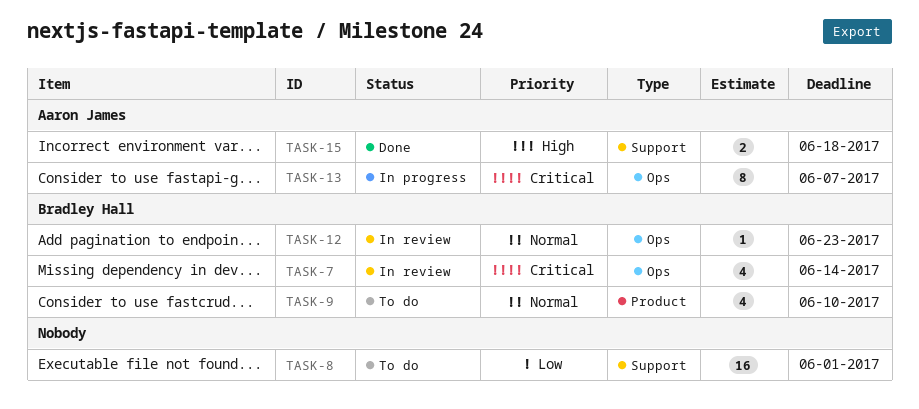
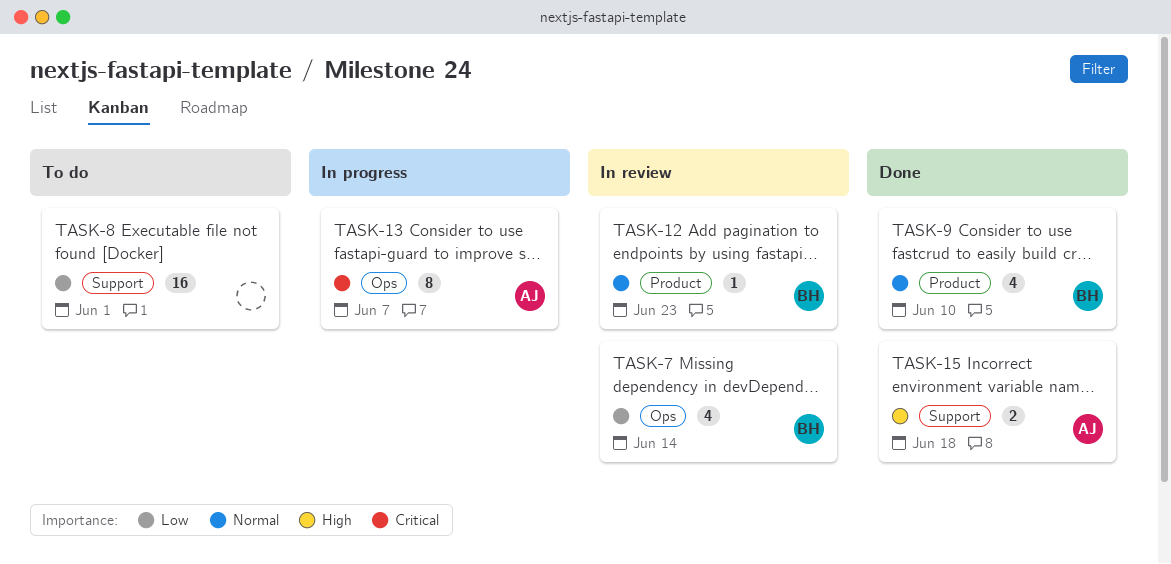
TASK-7, priority: Critical -> Low
TASK-9, status: To do -> Done
TASK-12, label: Ops -> Product

